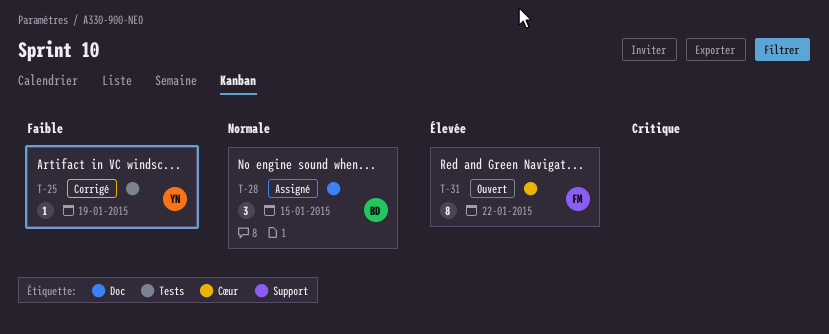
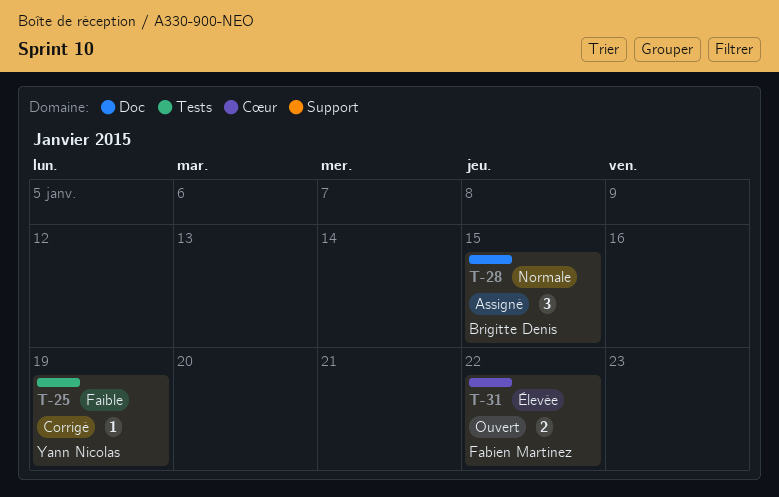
T-31, estimate: 8 -> 2

